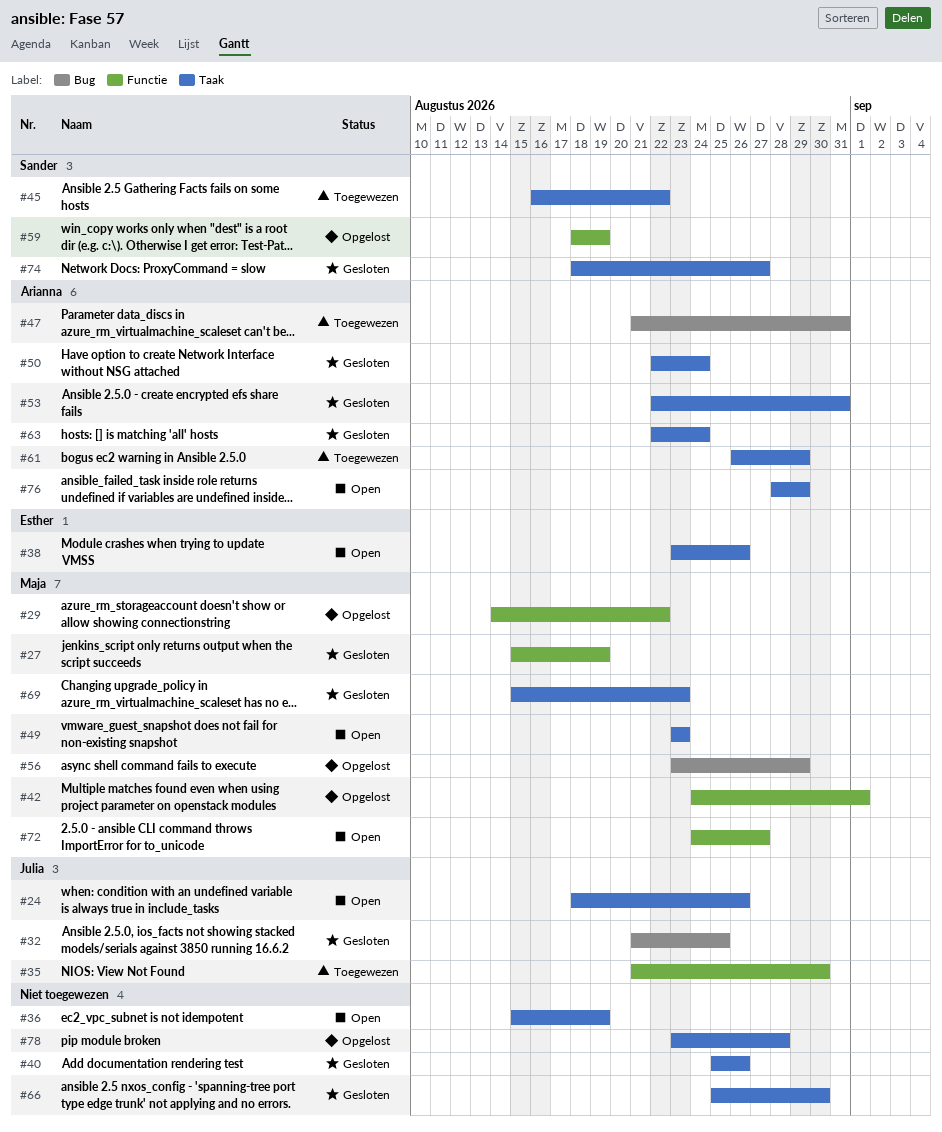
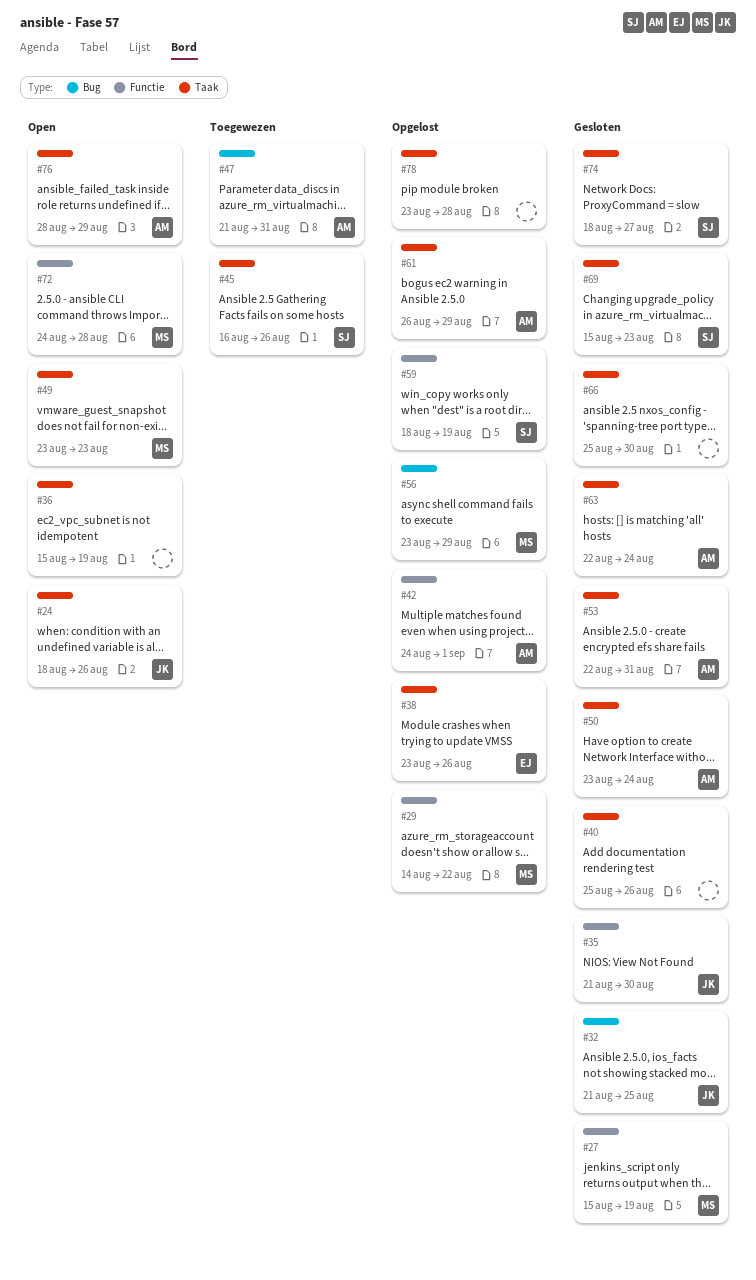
#35, status: Toegewezen -> Gesloten
#38, status: Open -> Opgelost
#42, owner: Maja -> Arianna
#45, due: Aug 22 -> Aug 26
#50, start: Aug 22 -> Aug 23
#61, status: Toegewezen -> Opgelost
#69, owner: Maja -> Sander
#72, due: Aug 27 -> Aug 28

